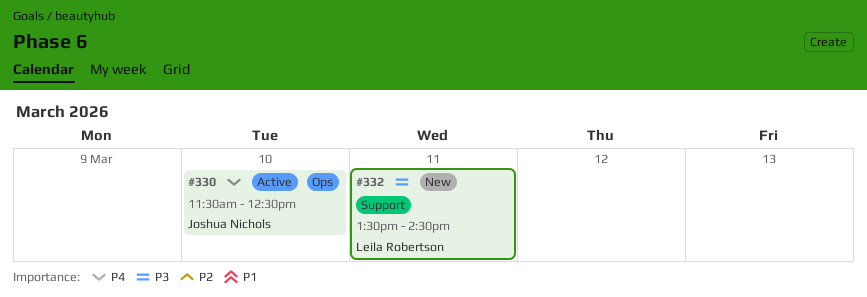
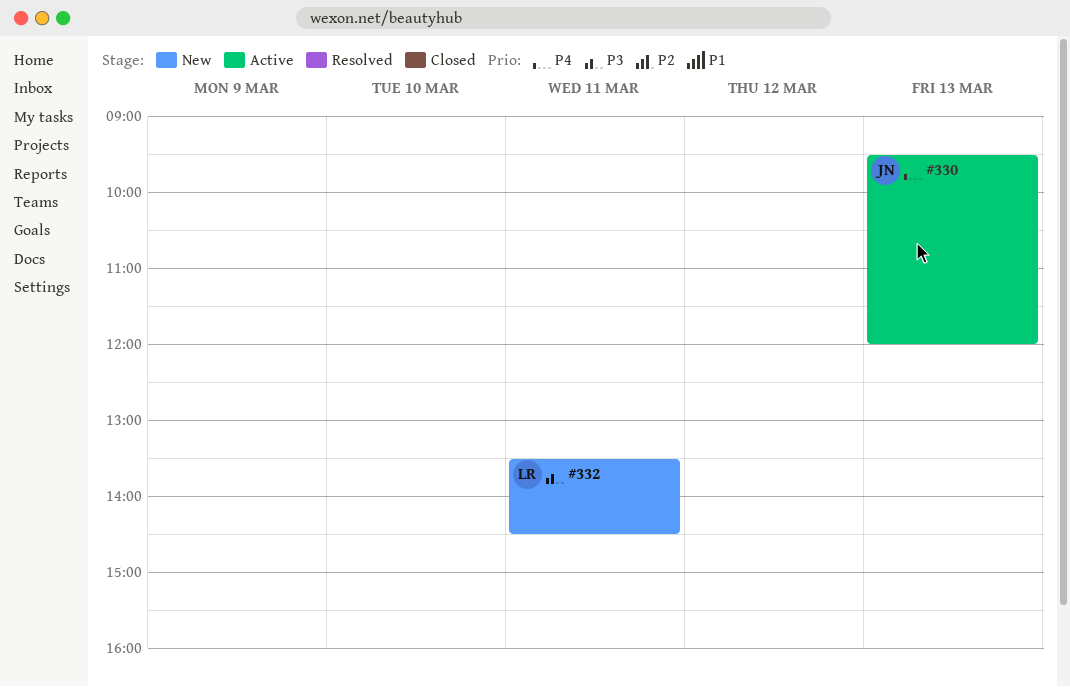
#330, day: Mar 10 -> Mar 13
#330, begins: 11:30 -> 09:30
#330, ends: 12:30 -> 12:00

